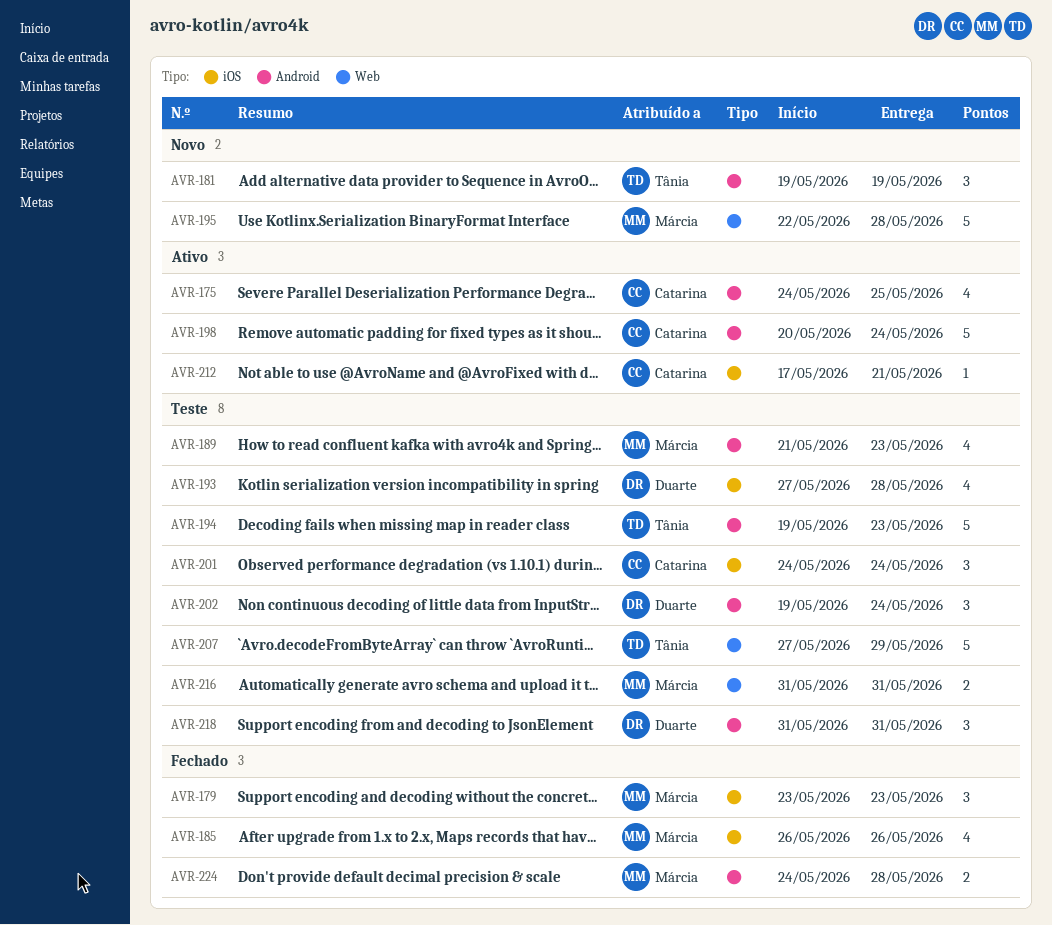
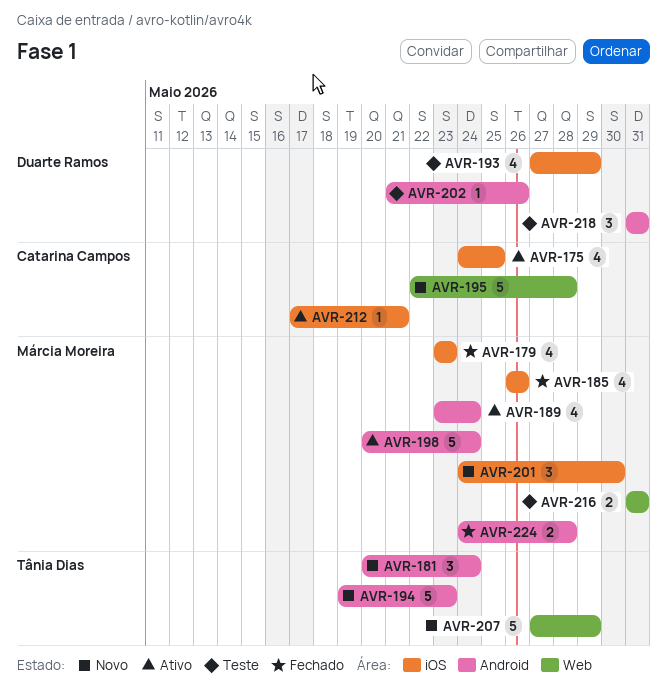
AVR-175, label: Android -> iOS
AVR-179, estimate: 3 -> 4
AVR-181, start: May 19 -> May 20
AVR-181, due: May 19 -> May 24
AVR-189, status: Teste -> Ativo
AVR-189, start: May 21 -> May 23
AVR-189, due: May 23 -> May 24
AVR-193, due: May 28 -> May 29
AVR-194, status: Teste -> Novo
AVR-195, owner: Márcia Moreira -> Catarina Campos
AVR-198, owner: Catarina Campos -> Márcia Moreira
AVR-201, status: Teste -> Novo
AVR-201, owner: Catarina Campos -> Márcia Moreira
AVR-201, due: May 24 -> May 30
AVR-202, estimate: 3 -> 1
AVR-202, start: May 19 -> May 21
AVR-202, due: May 24 -> May 26
AVR-207, status: Teste -> Novo

